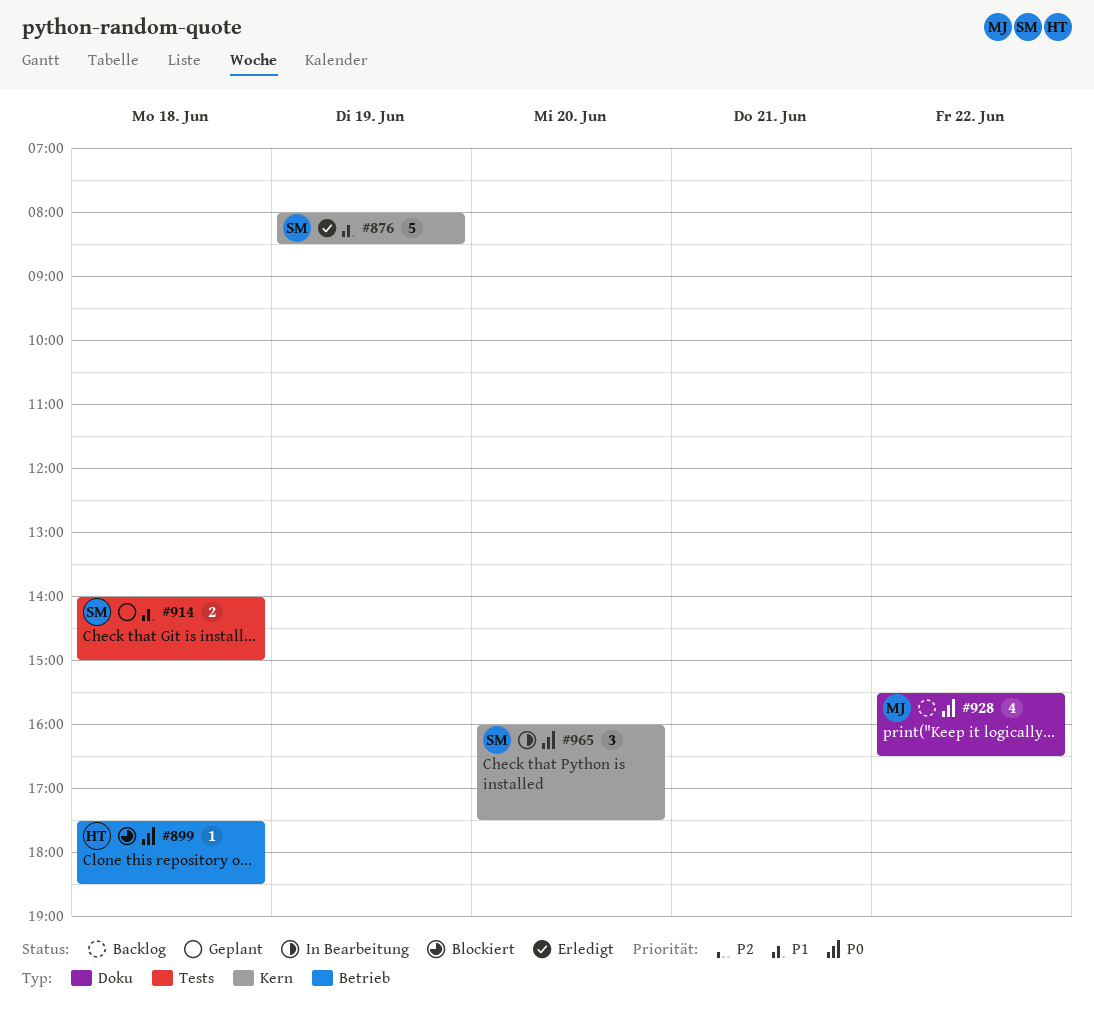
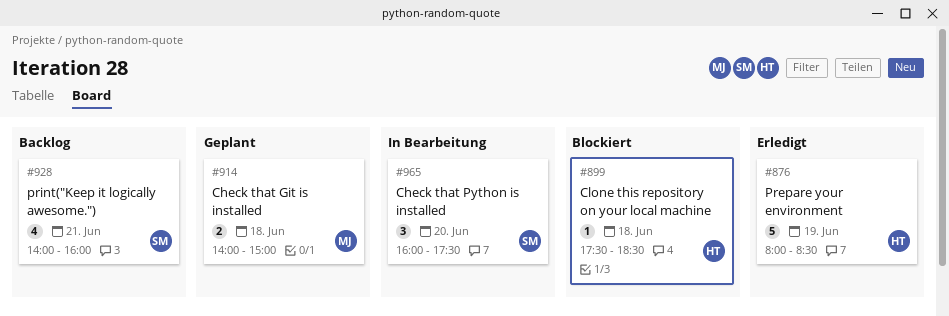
#876, owner: SM -> HT
#914, owner: SM -> MJ
#928, owner: MJ -> SM
#928, day: Jun 22 -> Jun 21
#928, begins: 15:30 -> 14:00
#928, ends: 16:30 -> 16:00

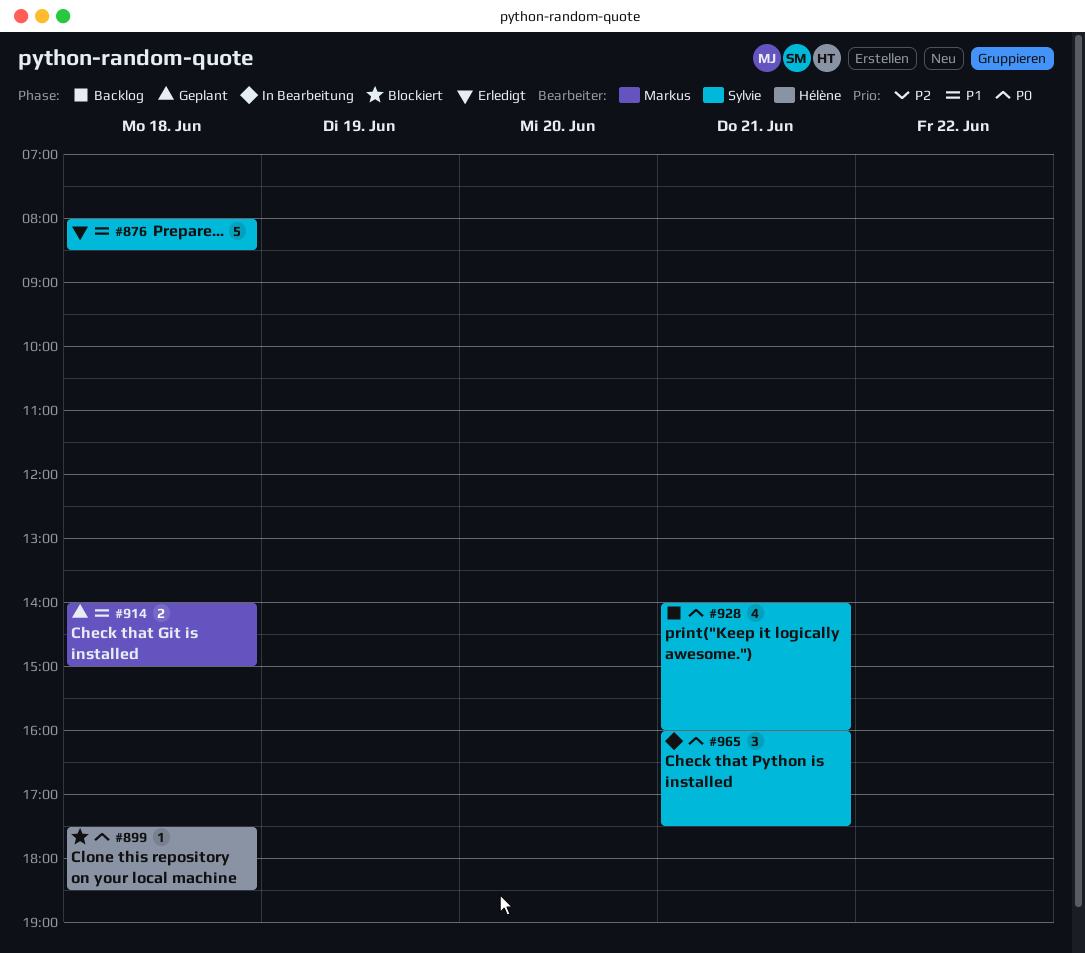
#876, owner: Hélène -> Sylvie
#876, day: Jun 19 -> Jun 18
#965, day: Jun 20 -> Jun 21

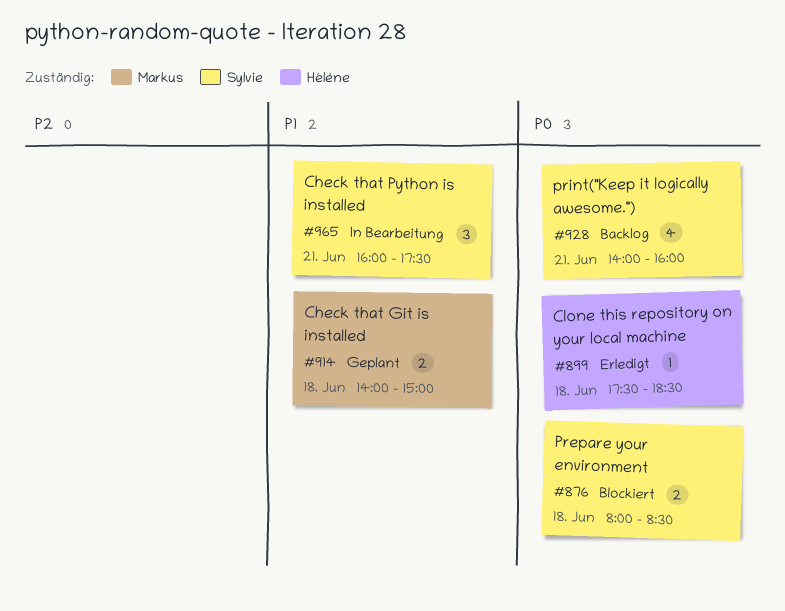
#876, status: Erledigt -> Blockiert
#876, priority: P1 -> P0
#876, estimate: 5 -> 2
#899, status: Blockiert -> Erledigt
#965, priority: P0 -> P1

